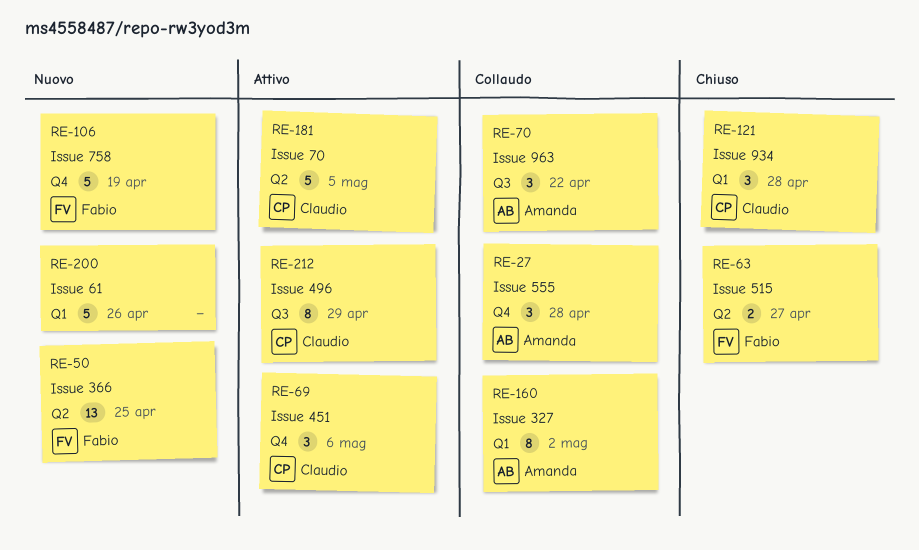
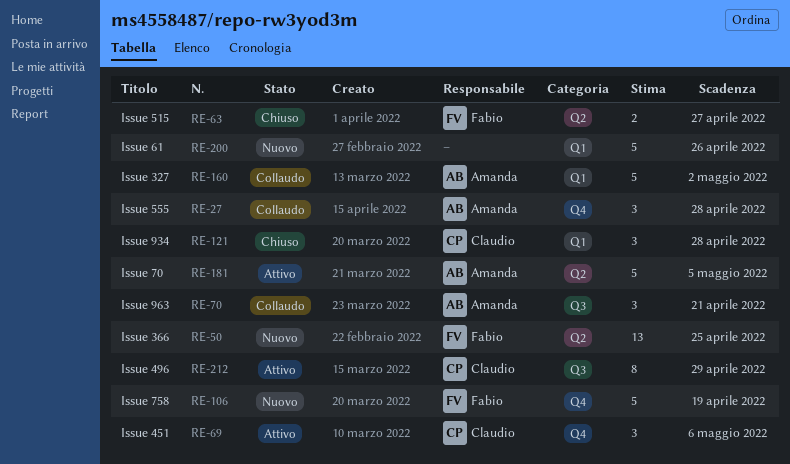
RE-70, due: Apr 22 -> Apr 21
RE-160, estimate: 8 -> 5
RE-181, owner: Claudio -> Amanda

